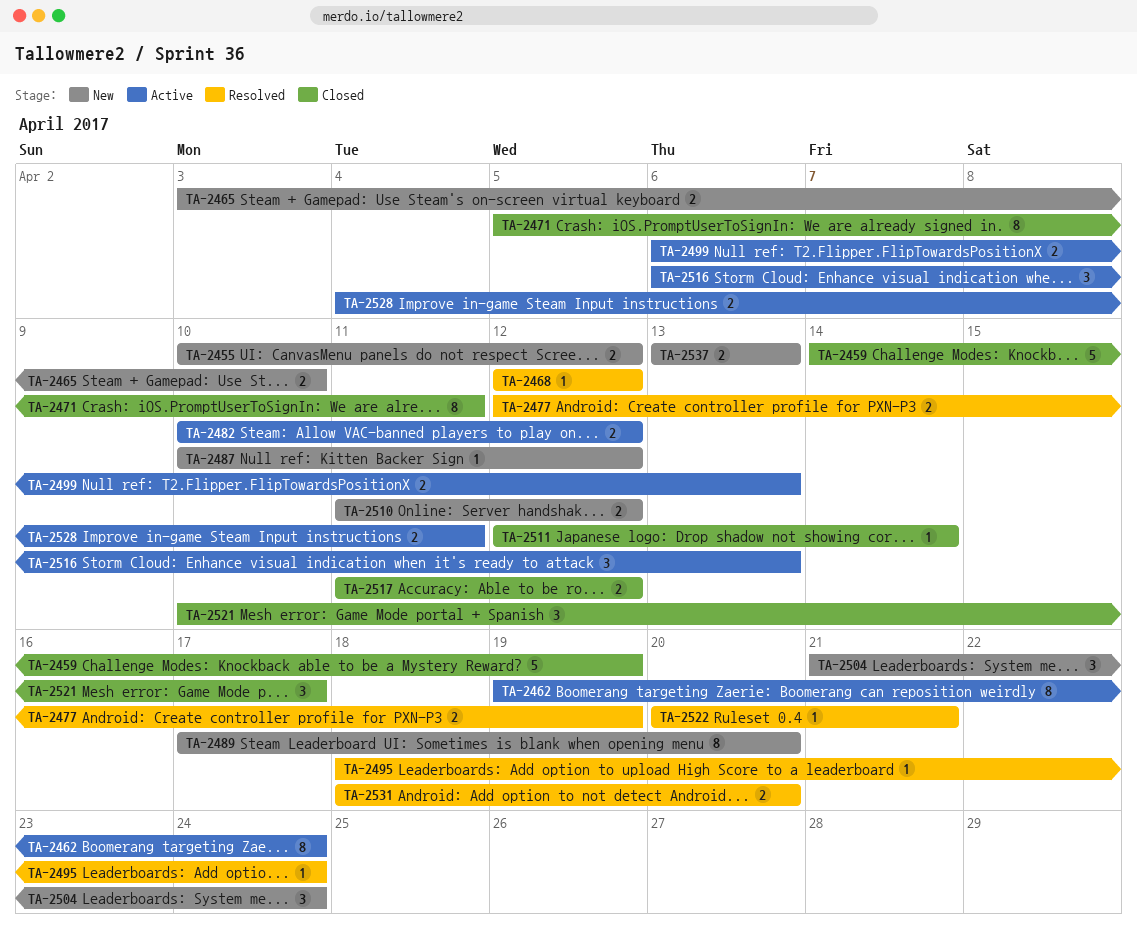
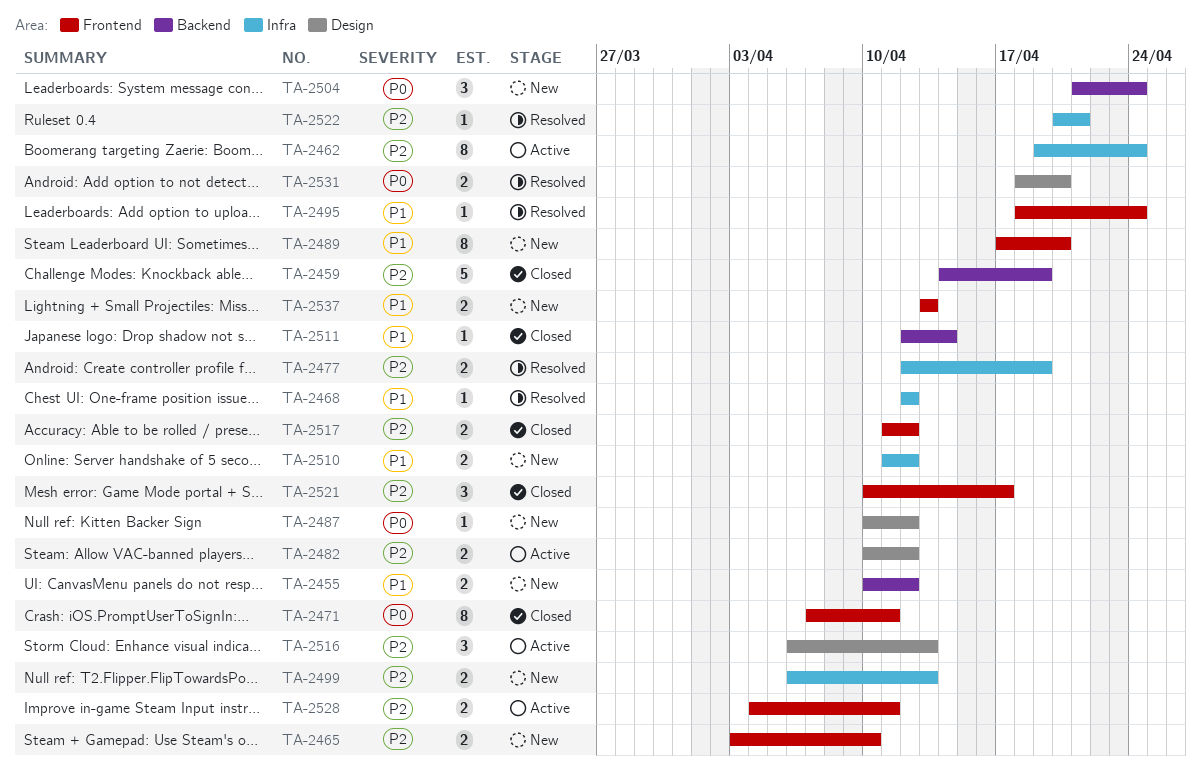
TA-2471, start: Apr 5 -> Apr 7
TA-2499, status: Active -> New

